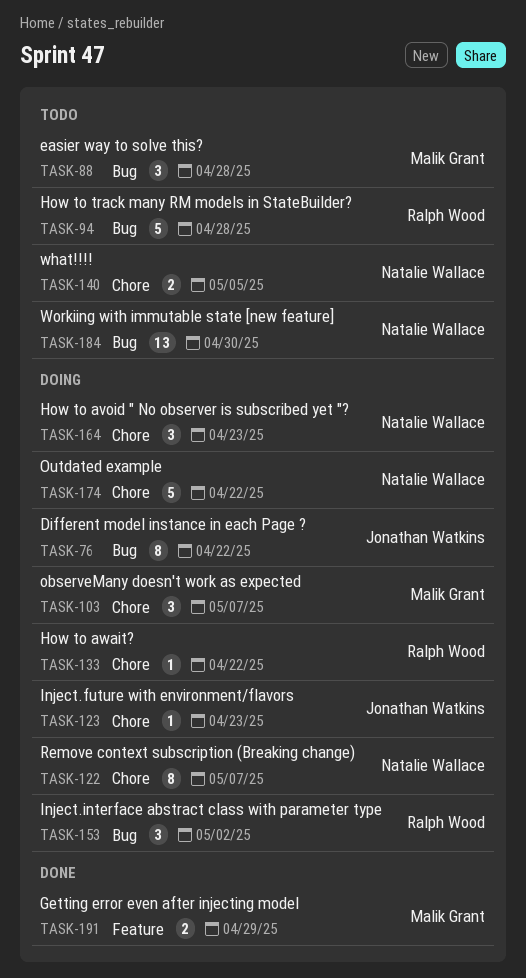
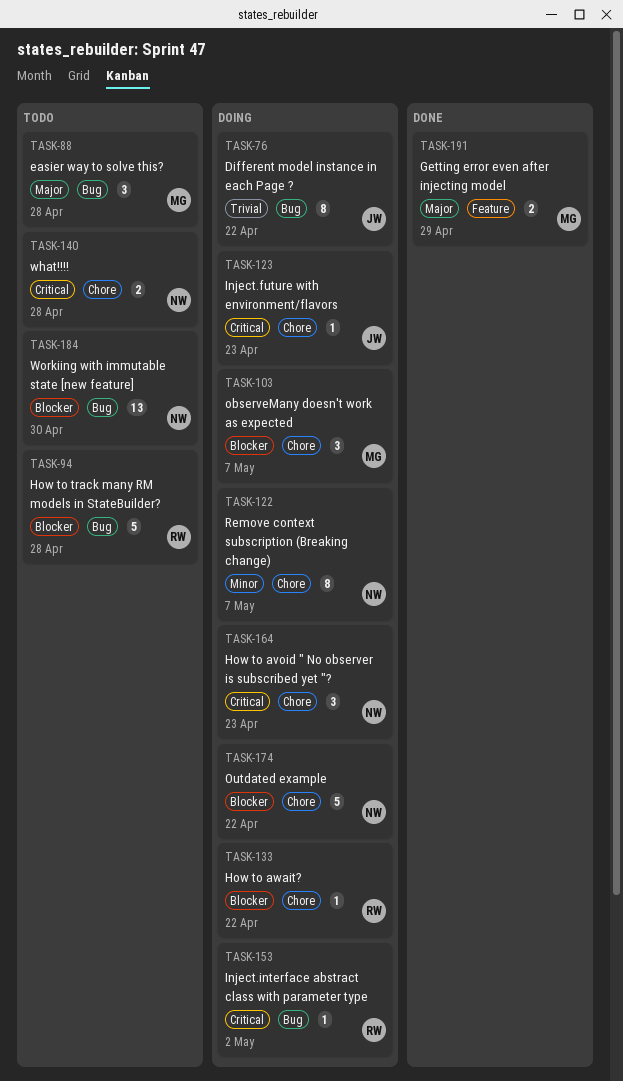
TASK-140, due: May 5 -> Apr 28
TASK-153, estimate: 3 -> 1

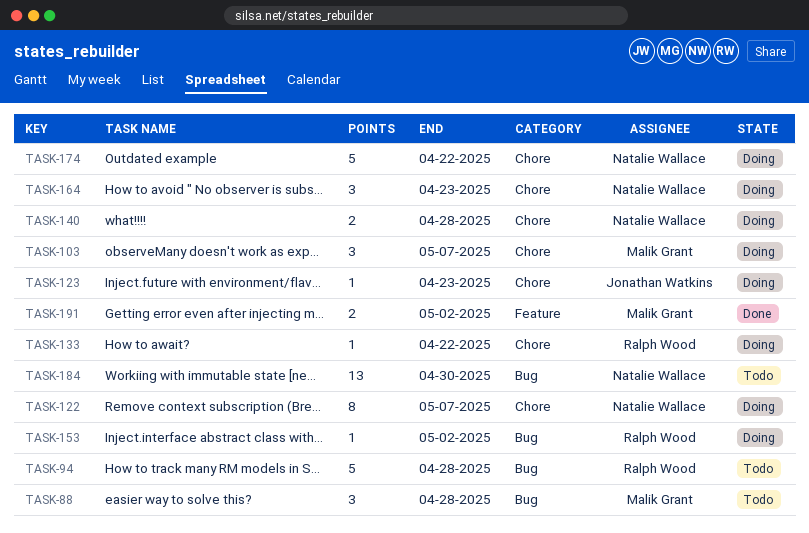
TASK-76: present -> none
TASK-140, status: Todo -> Doing
TASK-191, due: Apr 29 -> May 2

